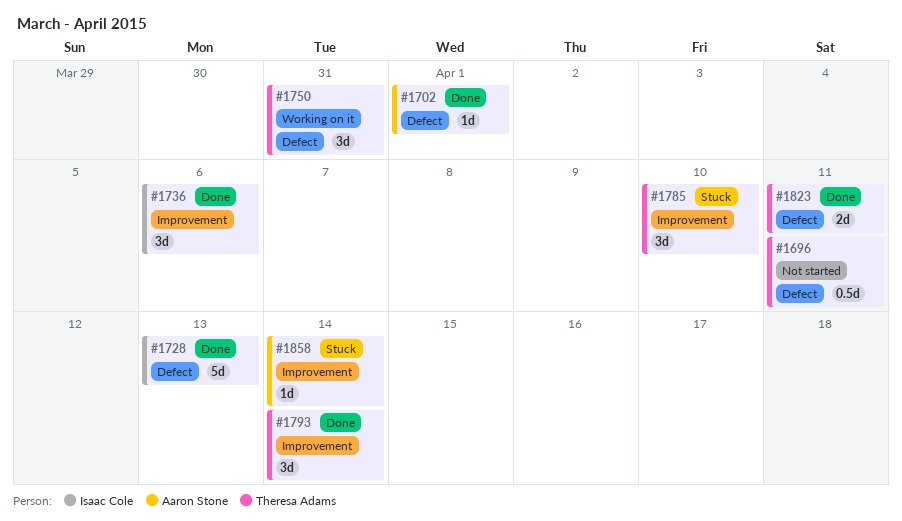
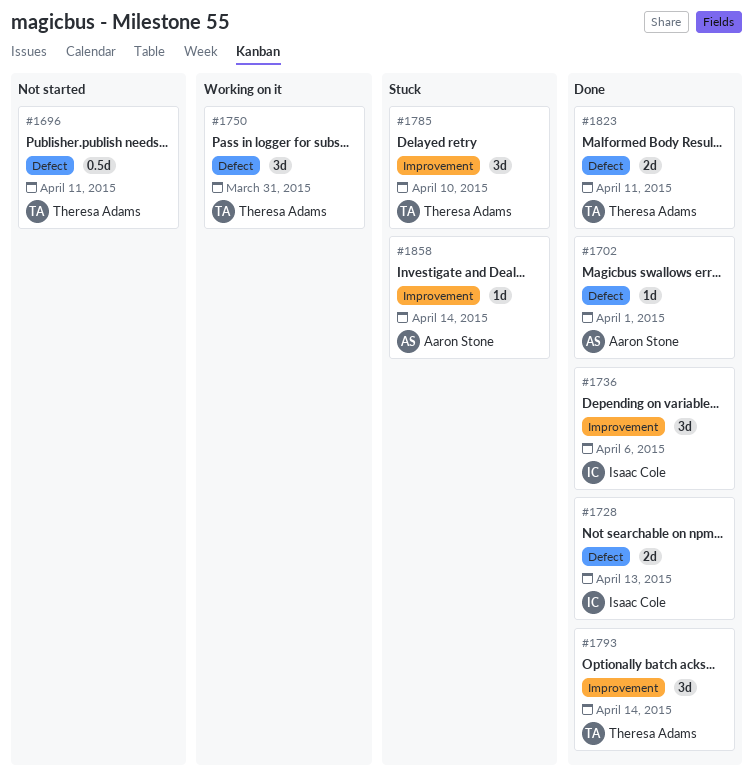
#1728, estimate: 5d -> 2d

